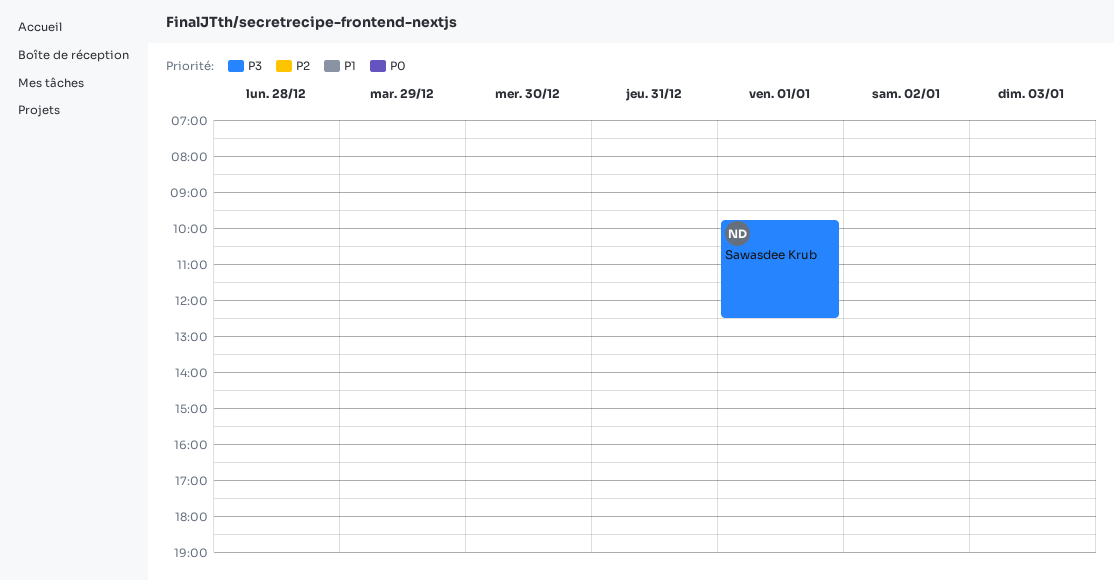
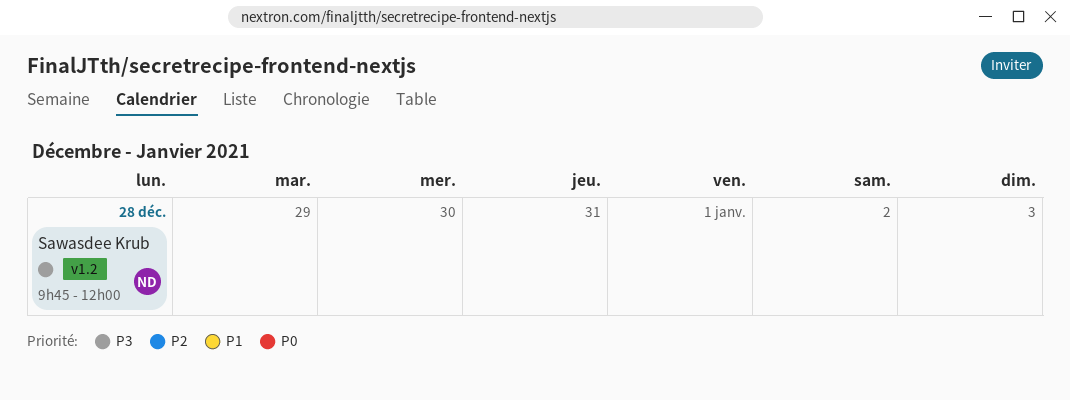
Sawasdee Krub, day: Jan 1 -> Dec 28
Sawasdee Krub, ends: 12:30 -> 12:00

